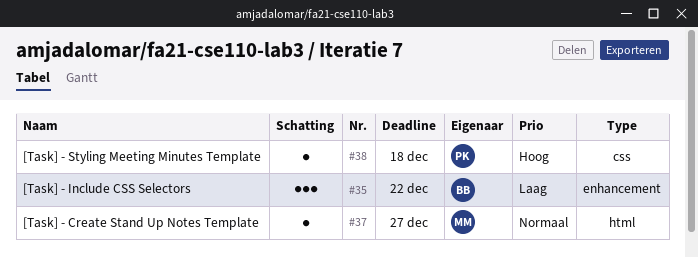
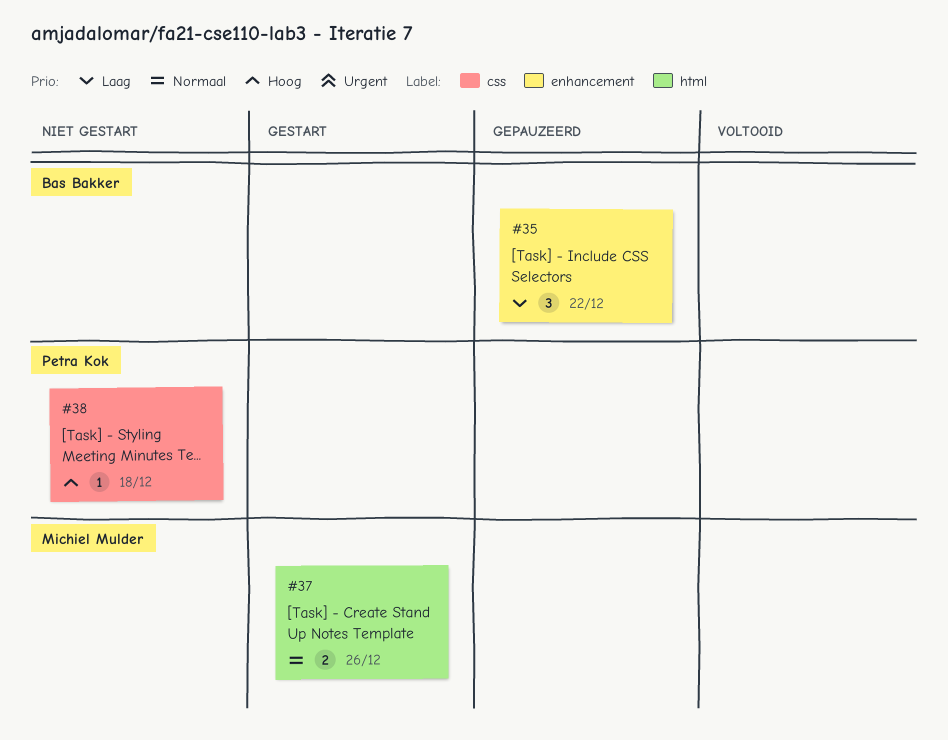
#37, estimate: 1 -> 2
#37, due: Dec 27 -> Dec 26

